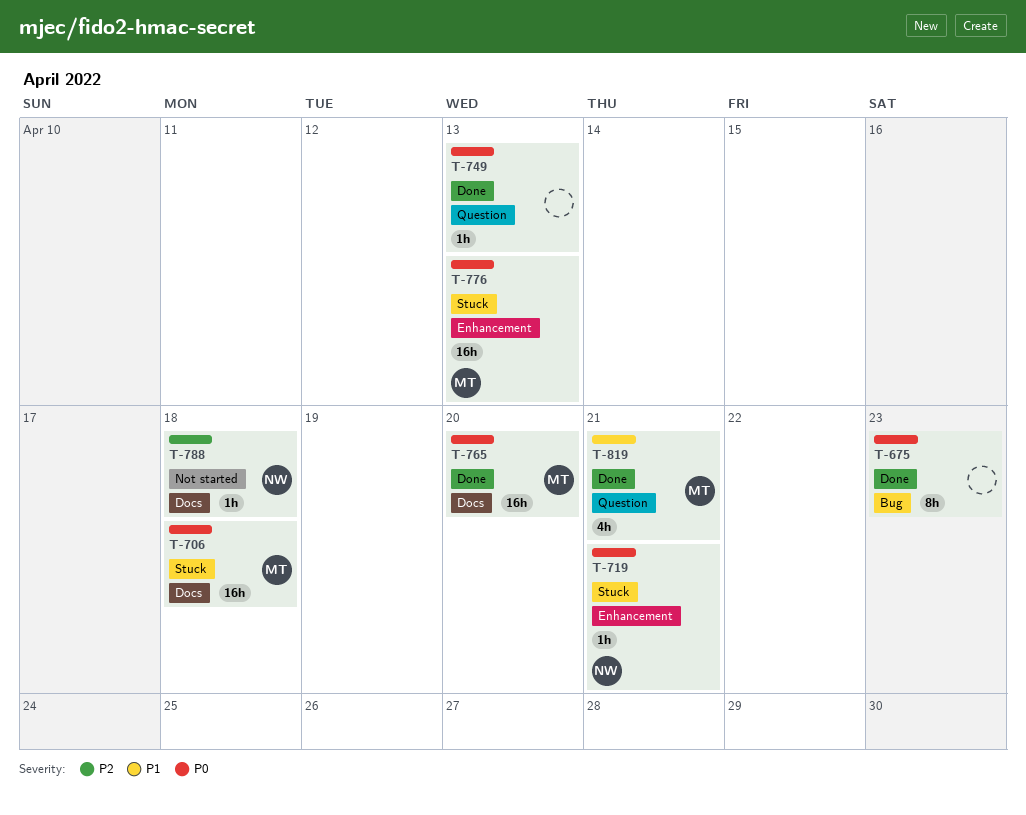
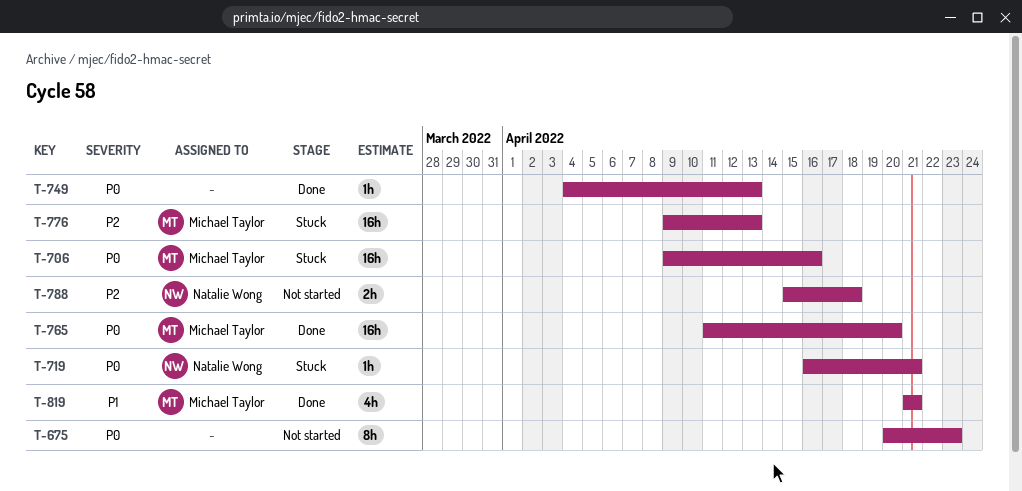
T-675, status: Done -> Not started
T-706, due: Apr 18 -> Apr 16
T-776, priority: P0 -> P2
T-788, estimate: 1h -> 2h

